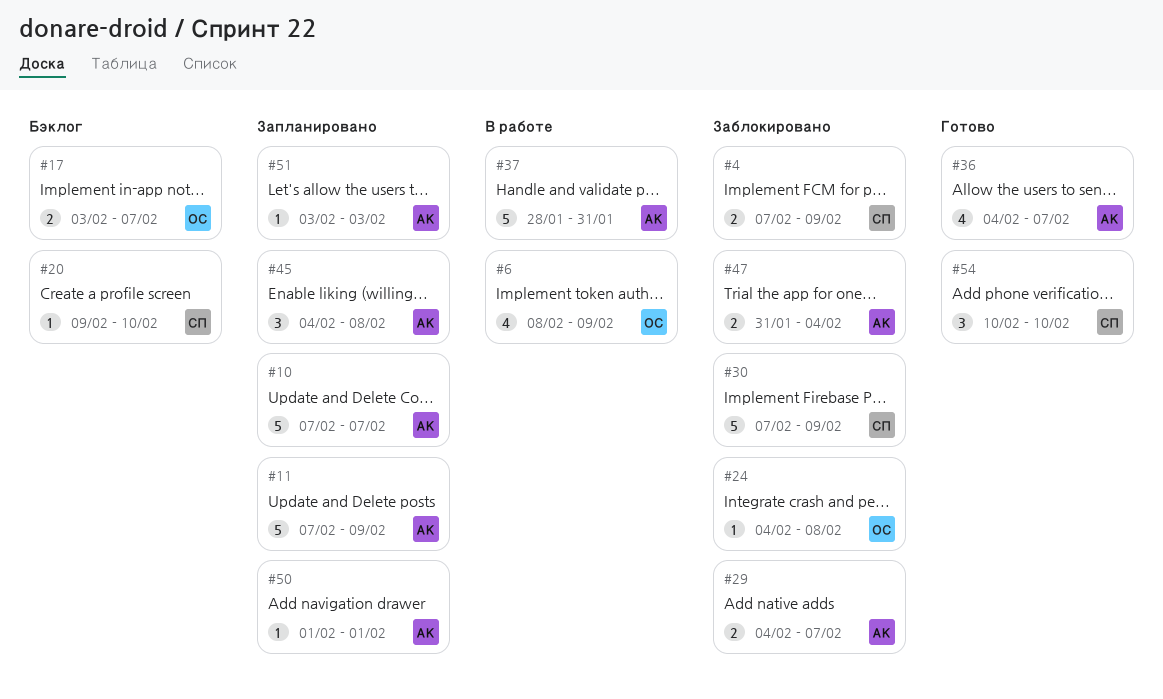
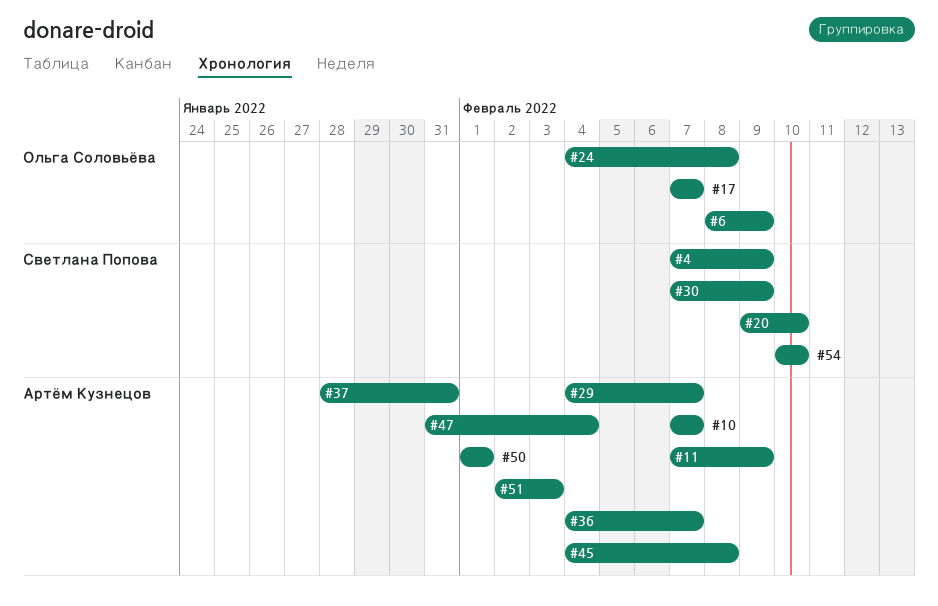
#17, start: Feb 3 -> Feb 7
#51, start: Feb 3 -> Feb 2

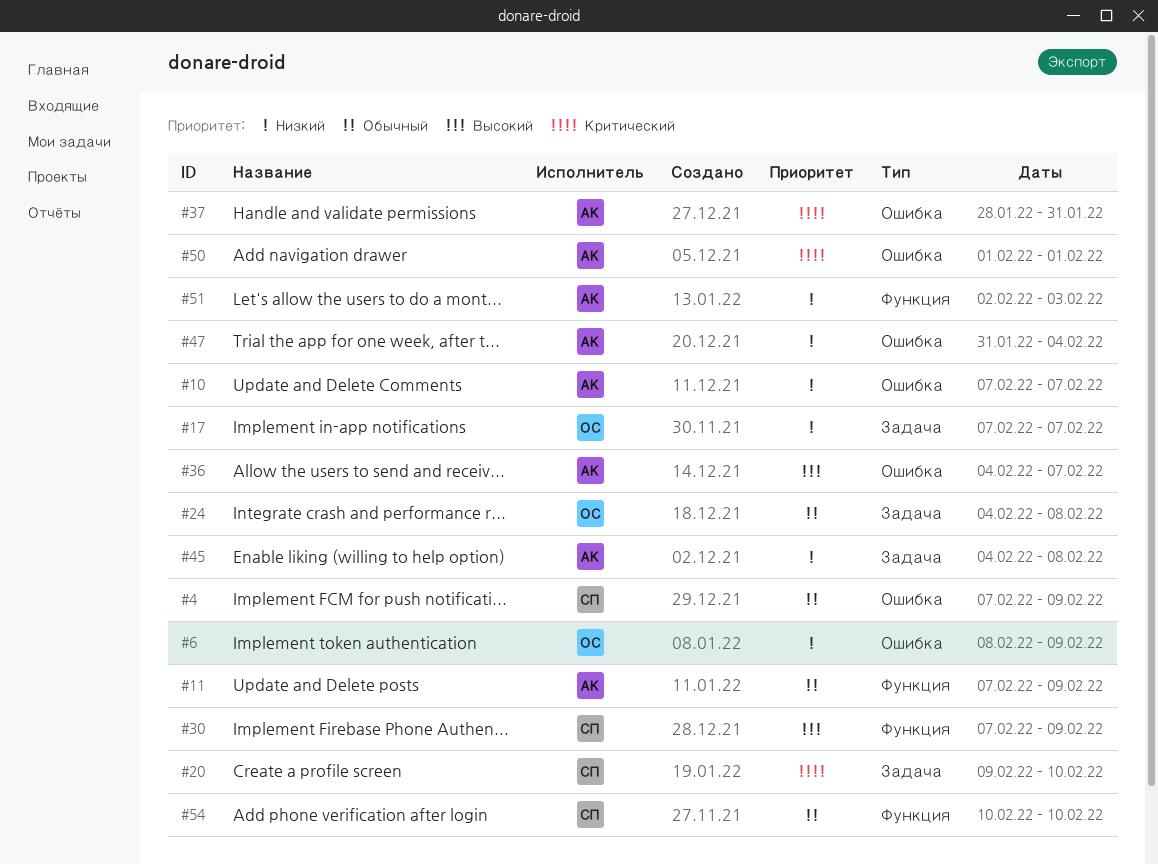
#29: present -> none

